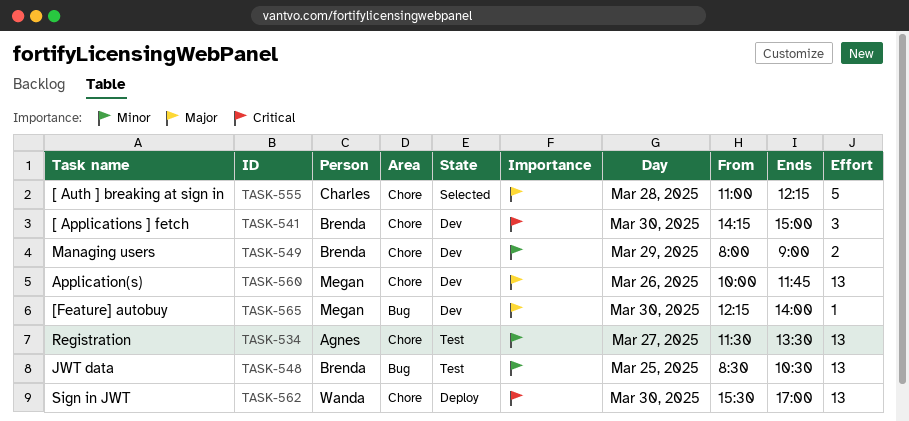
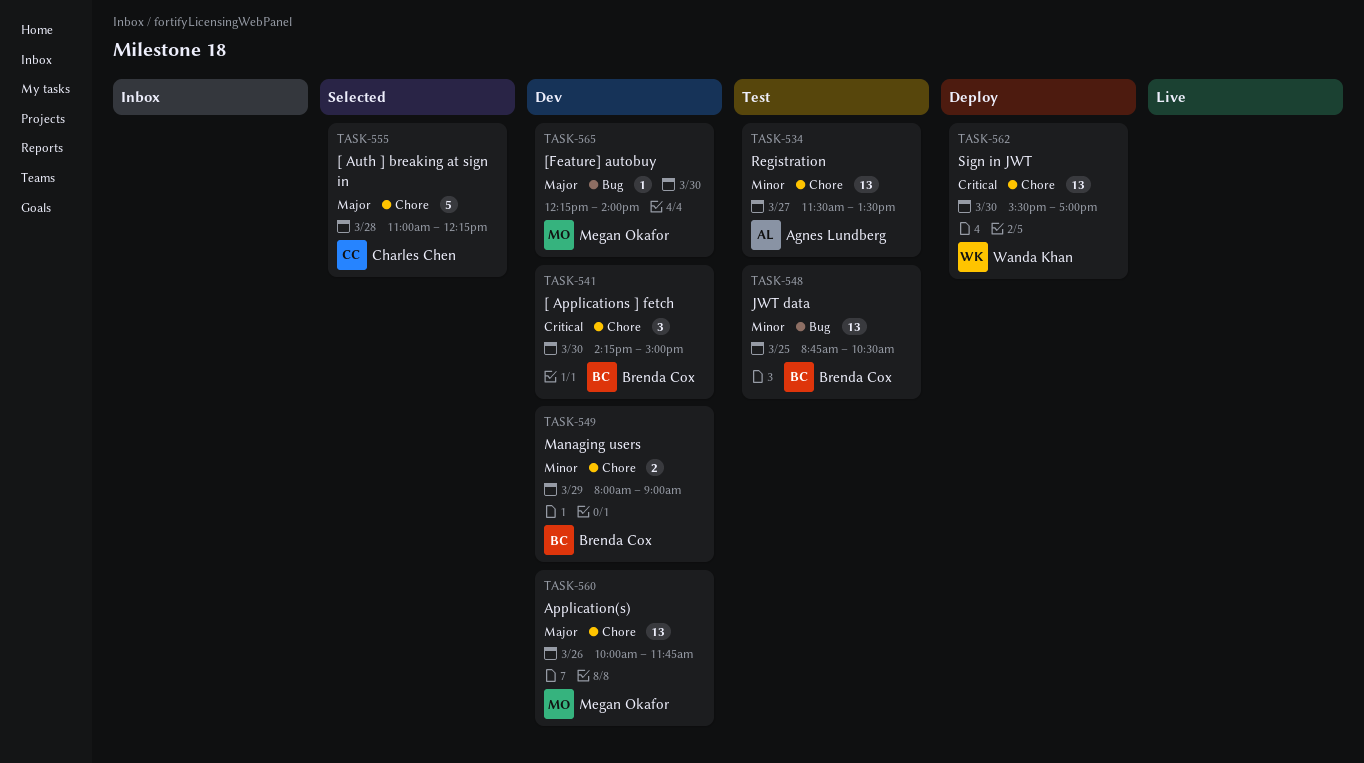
TASK-548, begins: 08:30 -> 08:45

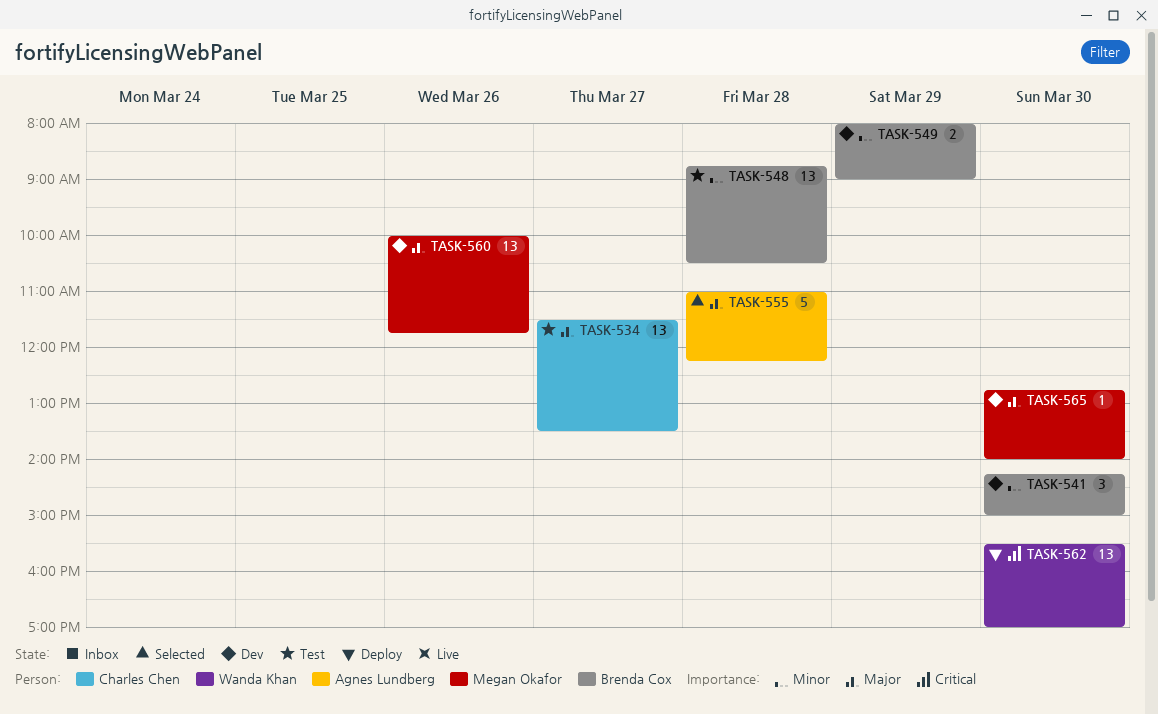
TASK-534, owner: Agnes Lundberg -> Charles Chen
TASK-534, priority: Minor -> Major
TASK-541, priority: Critical -> Minor
TASK-548, day: Mar 25 -> Mar 28
TASK-555, owner: Charles Chen -> Agnes Lundberg
TASK-565, begins: 12:15 -> 12:45

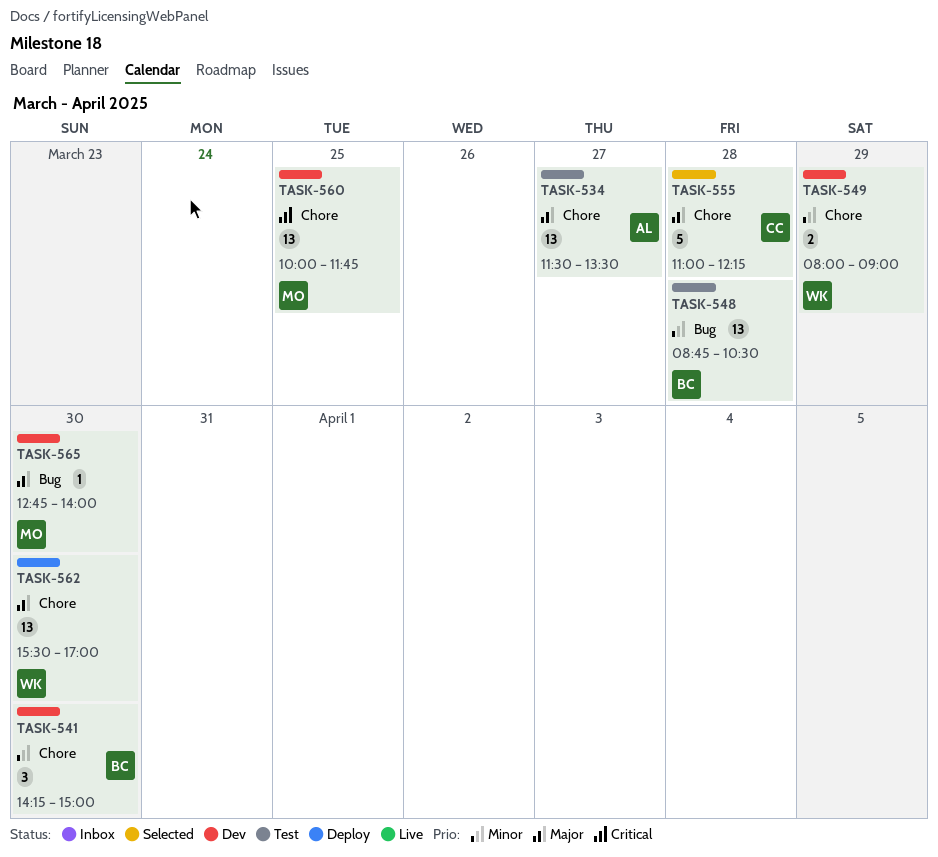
TASK-534, owner: Charles Chen -> Agnes Lundberg
TASK-549, owner: Brenda Cox -> Wanda Khan
TASK-555, owner: Agnes Lundberg -> Charles Chen
TASK-560, priority: Major -> Critical
TASK-560, day: Mar 26 -> Mar 25
TASK-562, priority: Critical -> Major

